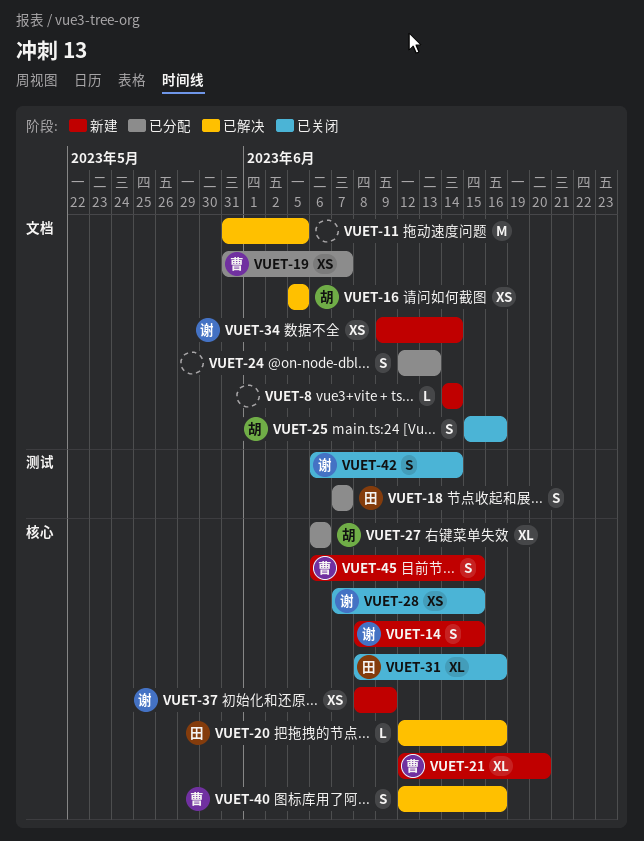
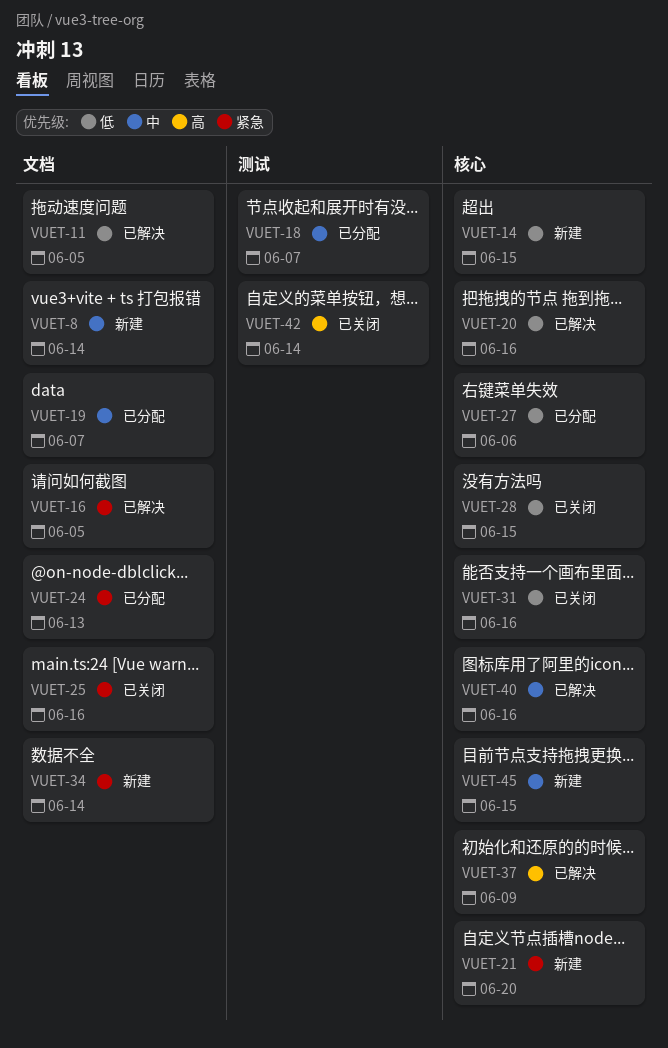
VUET-37, status: 新建 -> 已解决

